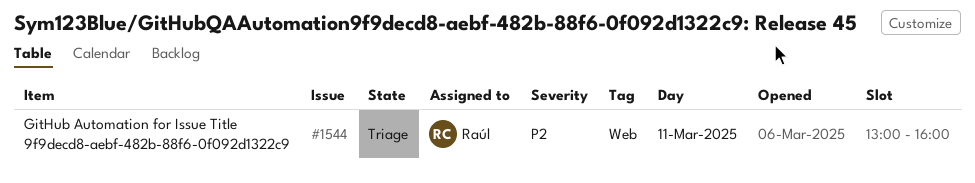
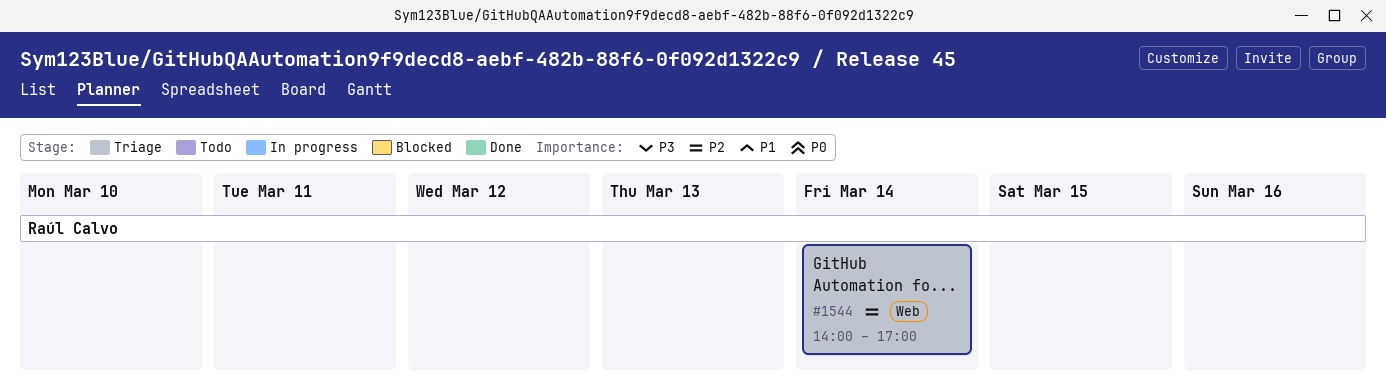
#1544, day: Mar 11 -> Mar 14
#1544, begins: 13:00 -> 14:00
#1544, ends: 16:00 -> 17:00

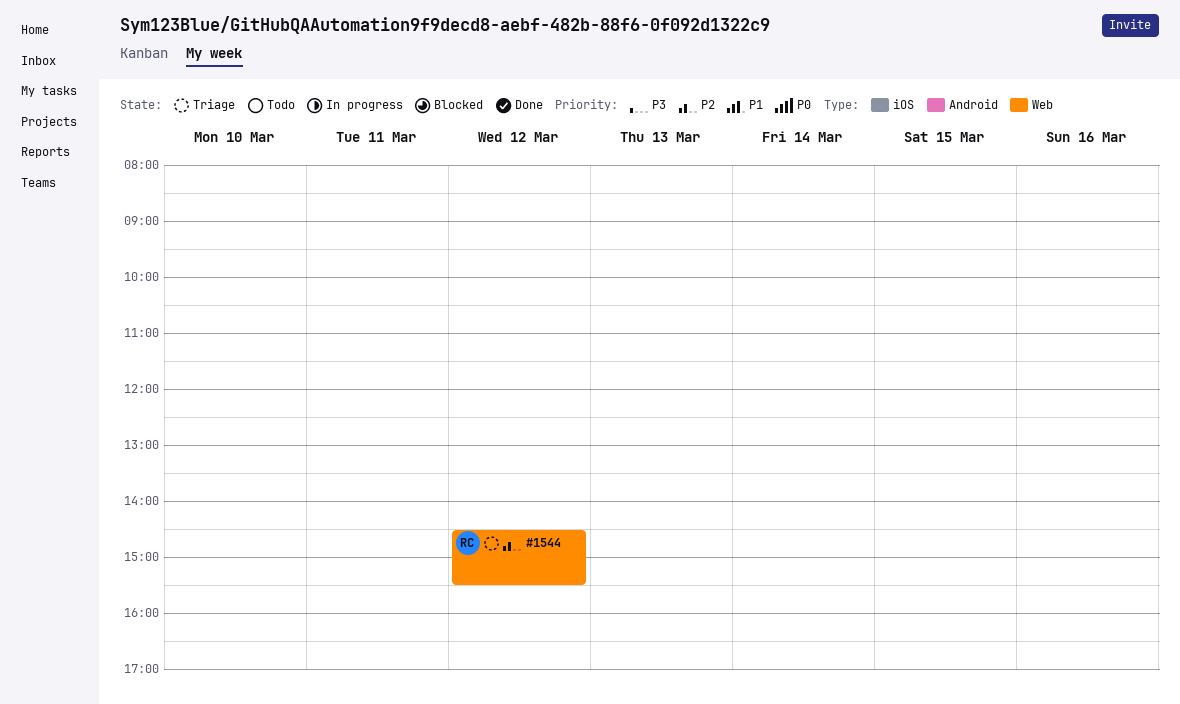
#1544, day: Mar 14 -> Mar 12
#1544, begins: 14:00 -> 14:30
#1544, ends: 17:00 -> 15:30

